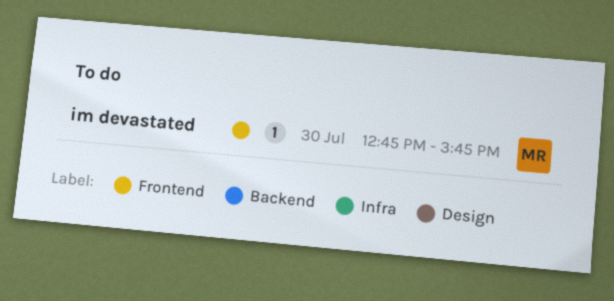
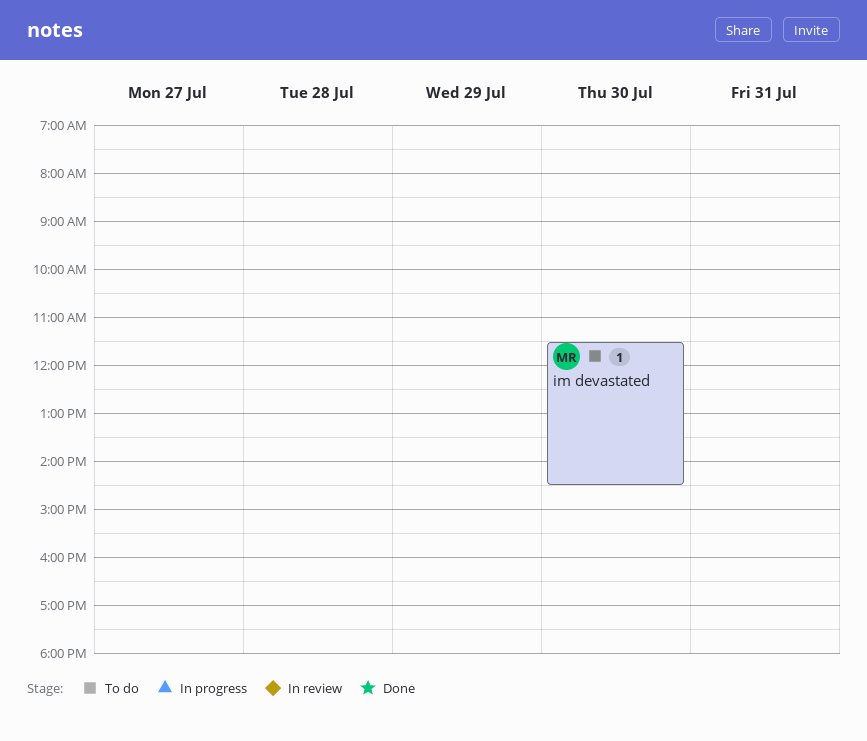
im devastated, begins: 12:45 -> 11:30
im devastated, ends: 15:45 -> 14:30

